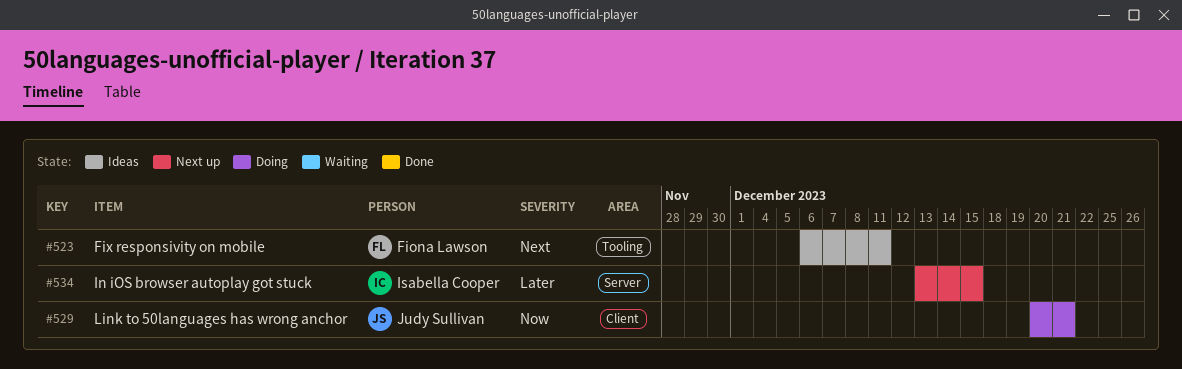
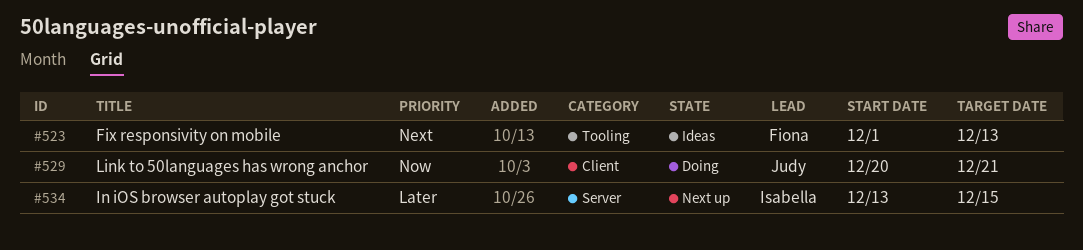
#523, start: Dec 6 -> Dec 1
#523, due: Dec 11 -> Dec 13

